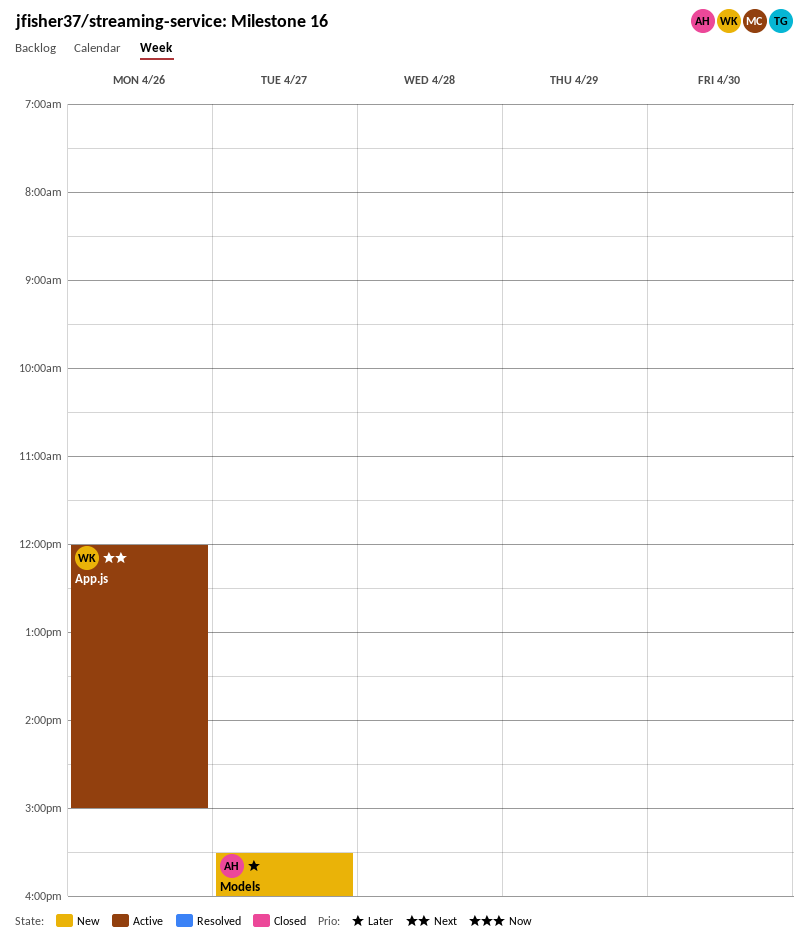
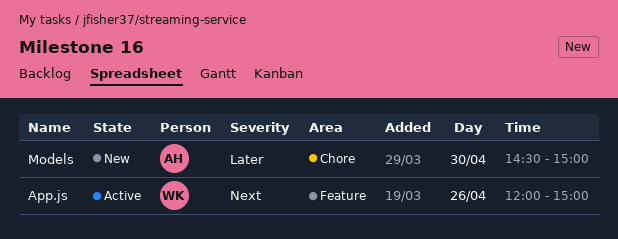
Models, day: Apr 27 -> Apr 30
Models, begins: 15:30 -> 14:30
Models, ends: 16:00 -> 15:00

